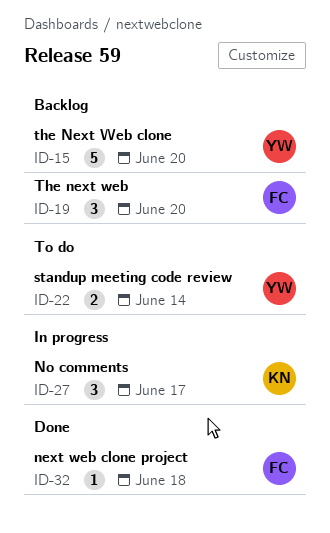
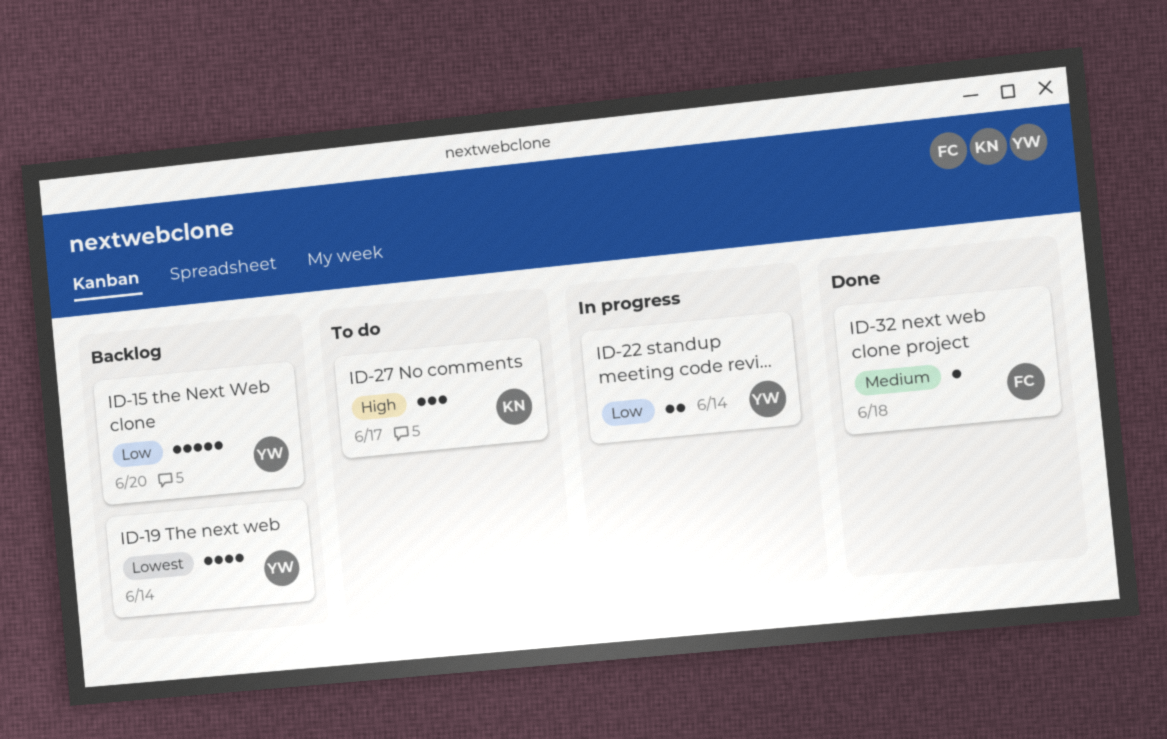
ID-19, owner: FC -> YW
ID-19, estimate: 3 -> 4
ID-19, due: Jun 20 -> Jun 14
ID-22, status: To do -> In progress
ID-27, status: In progress -> To do

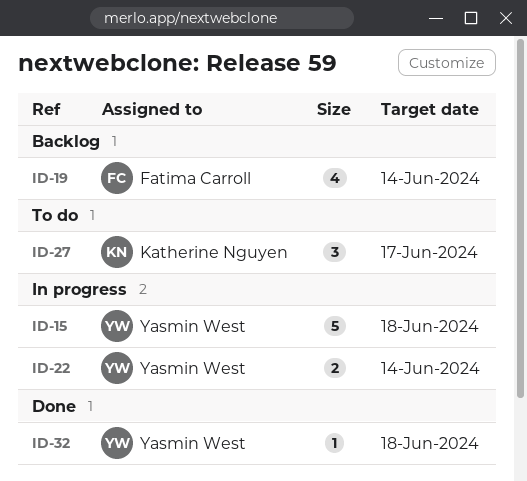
ID-15, status: Backlog -> In progress
ID-15, due: Jun 20 -> Jun 18
ID-19, owner: Yasmin West -> Fatima Carroll
ID-32, owner: Fatima Carroll -> Yasmin West

